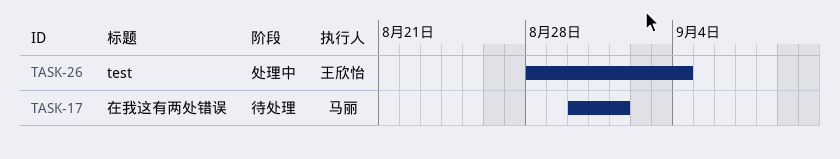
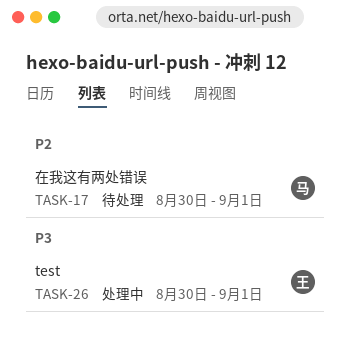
TASK-26, start: Aug 28 -> Aug 30
TASK-26, due: Sep 4 -> Sep 1

